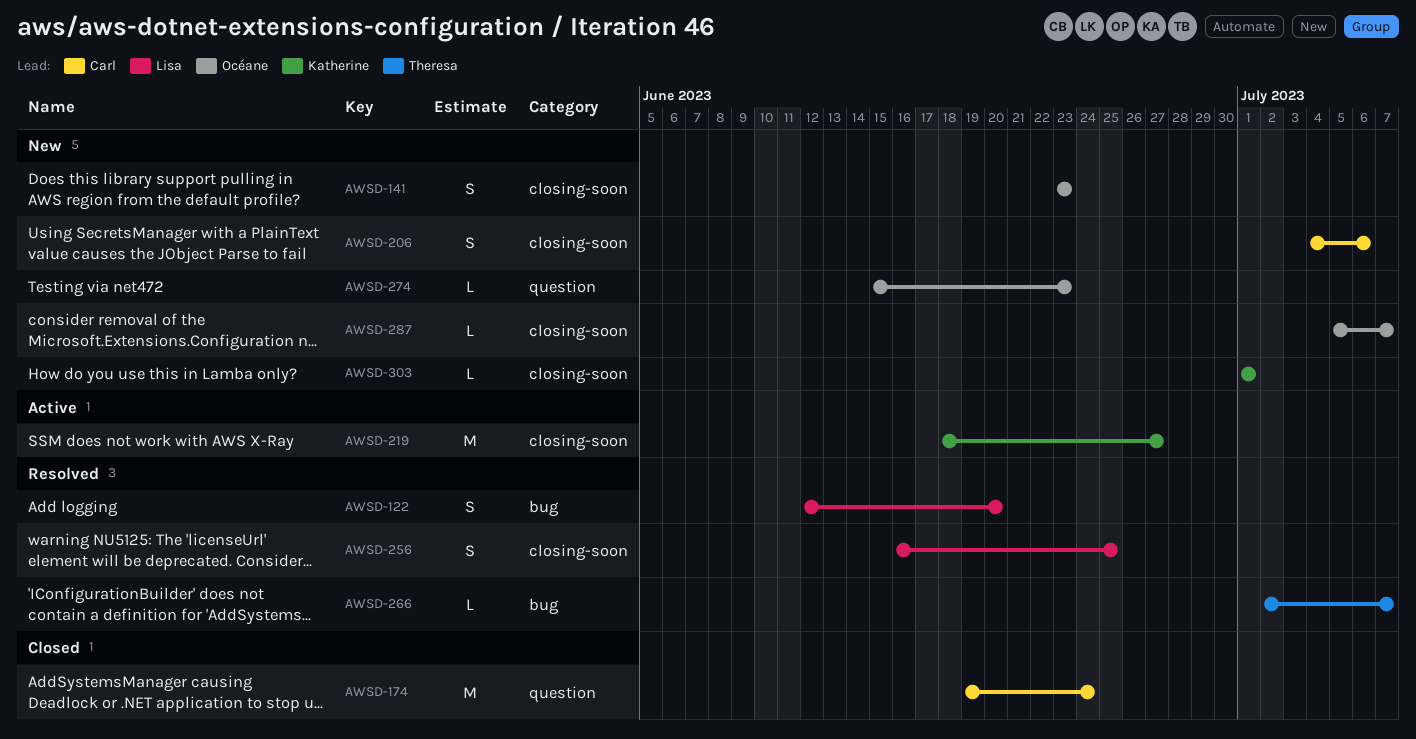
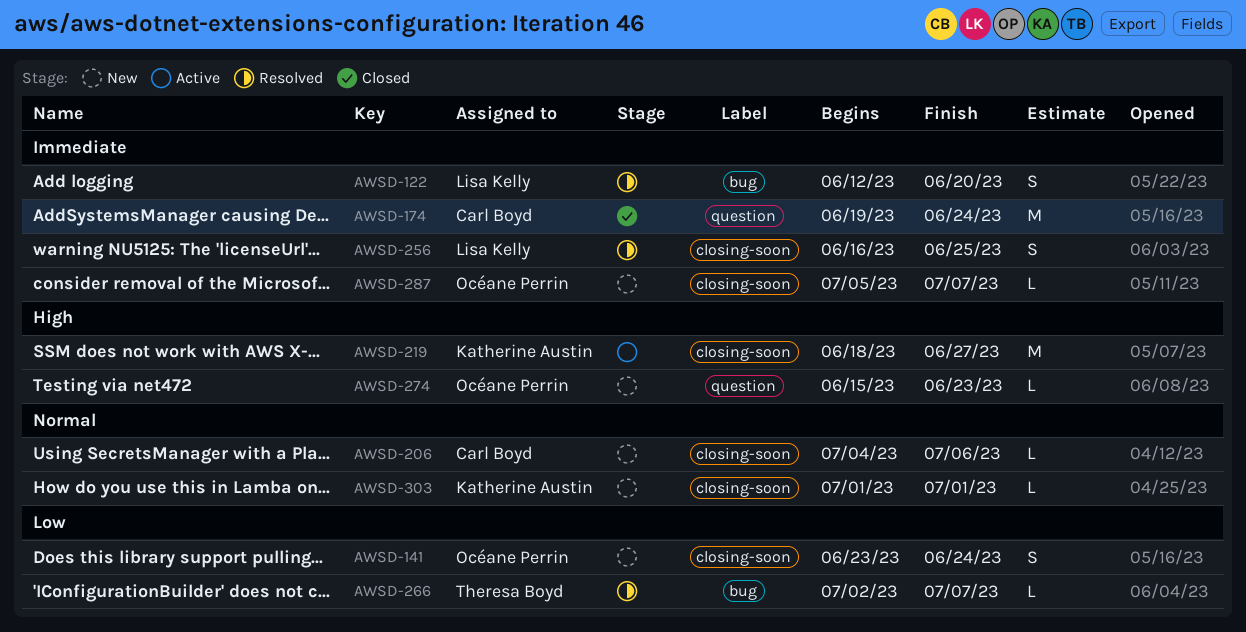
AWSD-141, due: Jun 23 -> Jun 24
AWSD-206, estimate: S -> L

